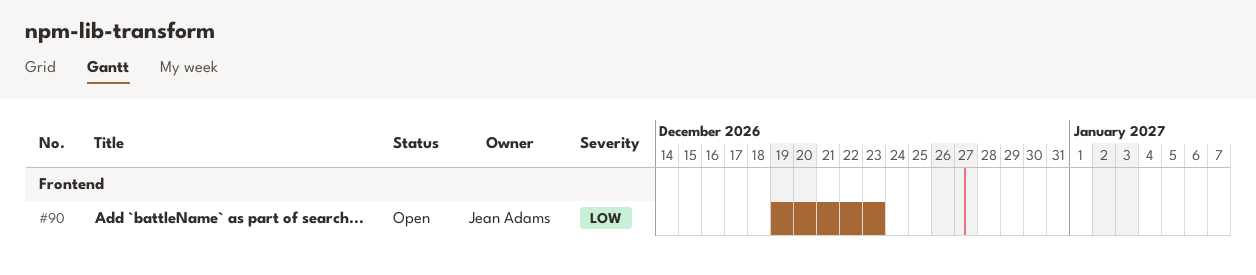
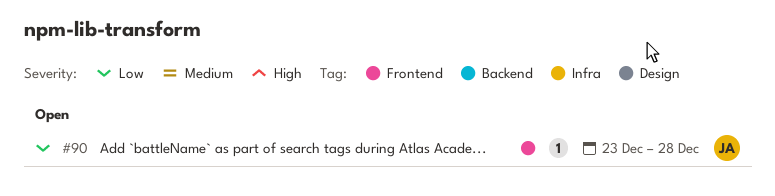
#90, start: Dec 19 -> Dec 23
#90, due: Dec 23 -> Dec 28

